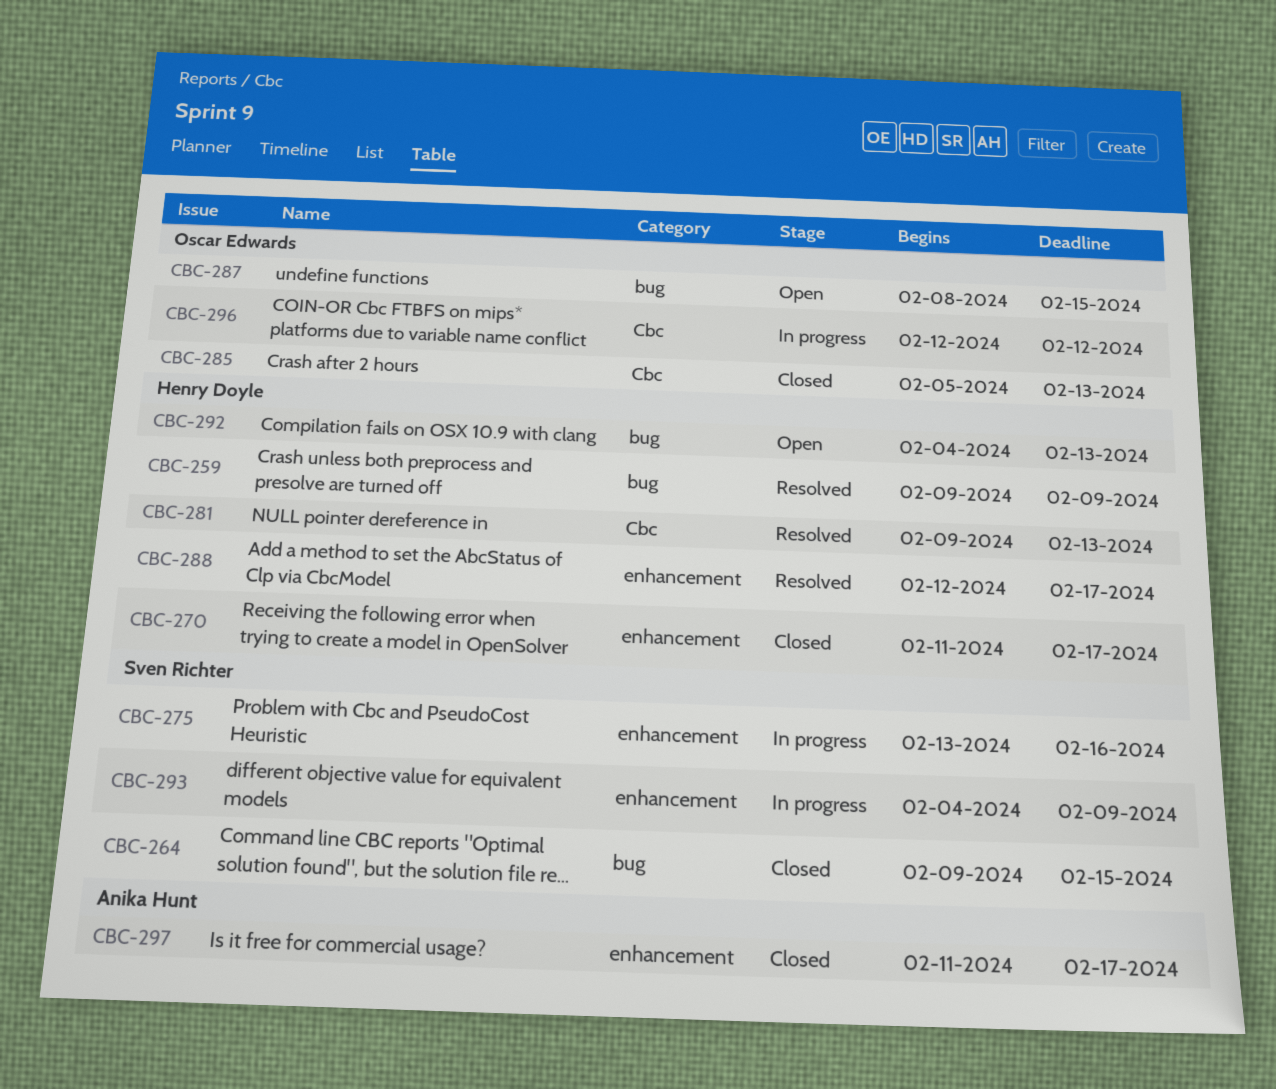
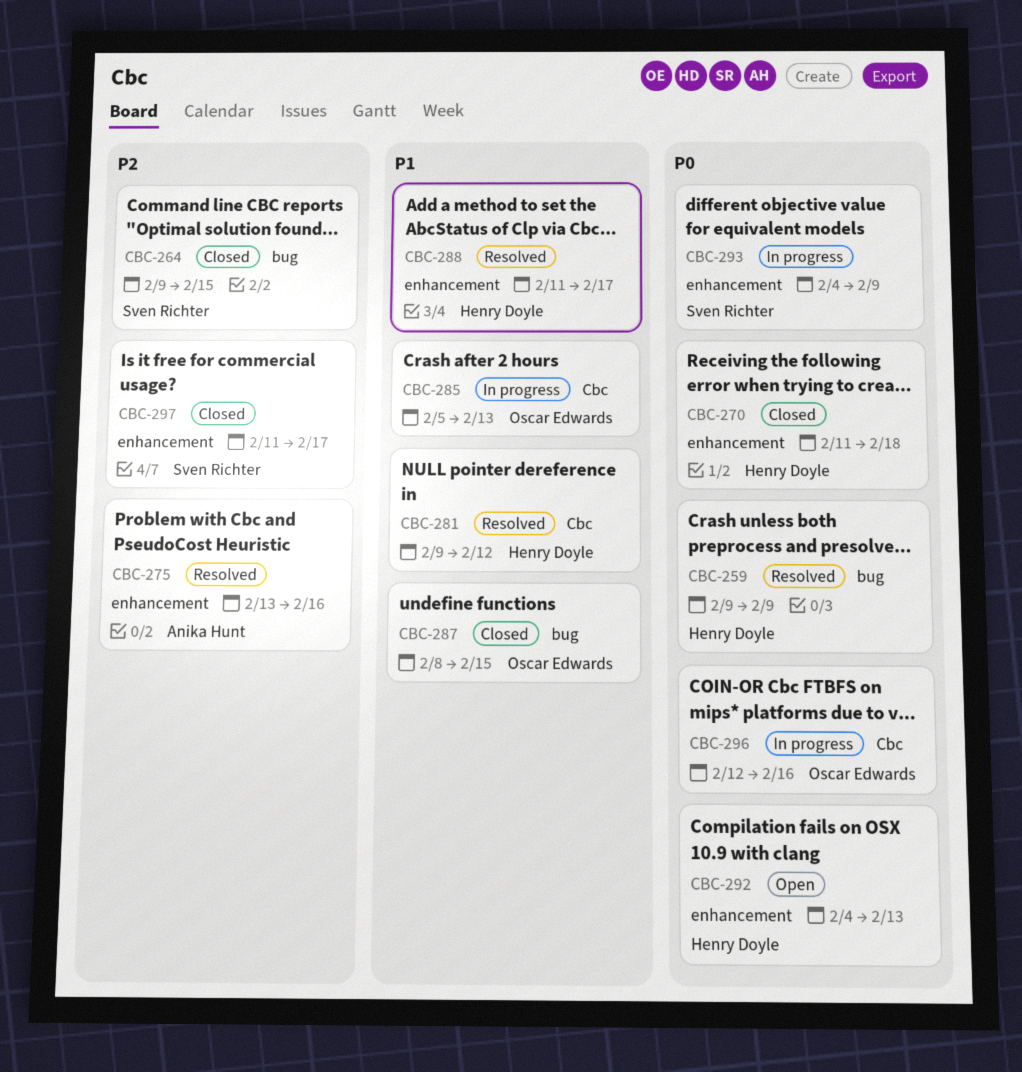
CBC-270, due: Feb 17 -> Feb 18
CBC-275, status: In progress -> Resolved
CBC-275, owner: Sven Richter -> Anika Hunt
CBC-281, due: Feb 13 -> Feb 12
CBC-285, status: Closed -> In progress
CBC-287, status: Open -> Closed
CBC-288, start: Feb 12 -> Feb 11
CBC-292, label: bug -> enhancement
CBC-296, due: Feb 12 -> Feb 16
CBC-297, owner: Anika Hunt -> Sven Richter

